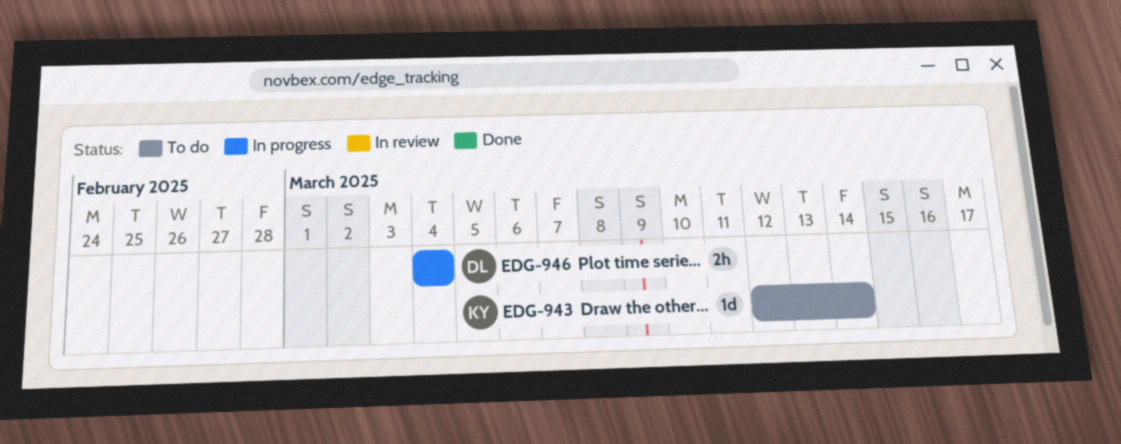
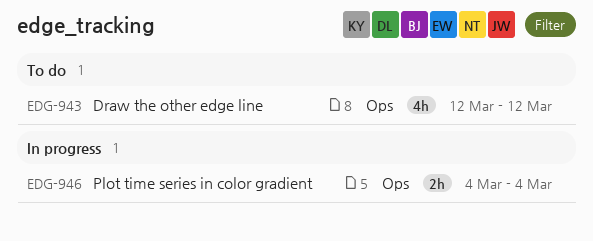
EDG-943, estimate: 1d -> 4h
EDG-943, due: Mar 14 -> Mar 12

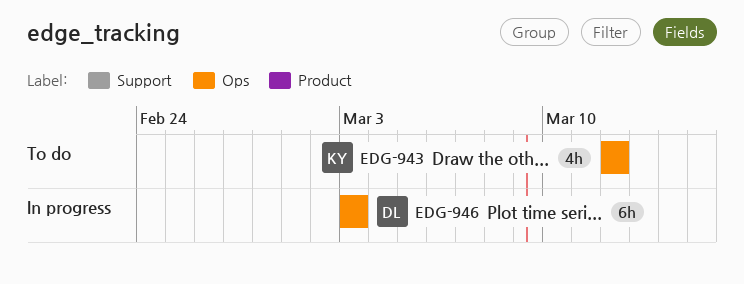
EDG-946, estimate: 2h -> 6h
EDG-946, start: Mar 4 -> Mar 3
EDG-946, due: Mar 4 -> Mar 3

